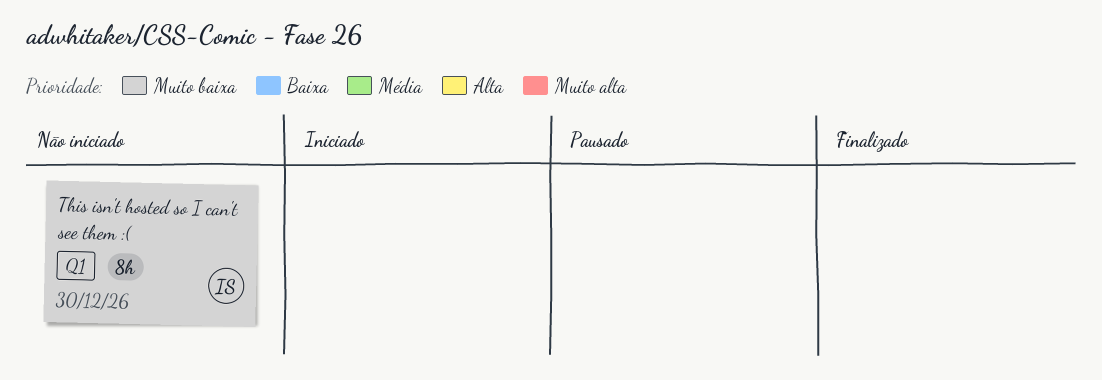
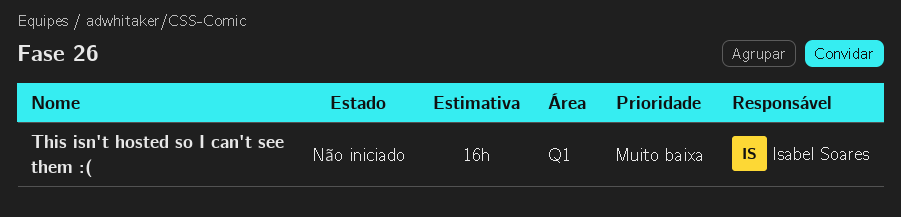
This isn't hosted so I can't see them :(, estimate: 8h -> 16h

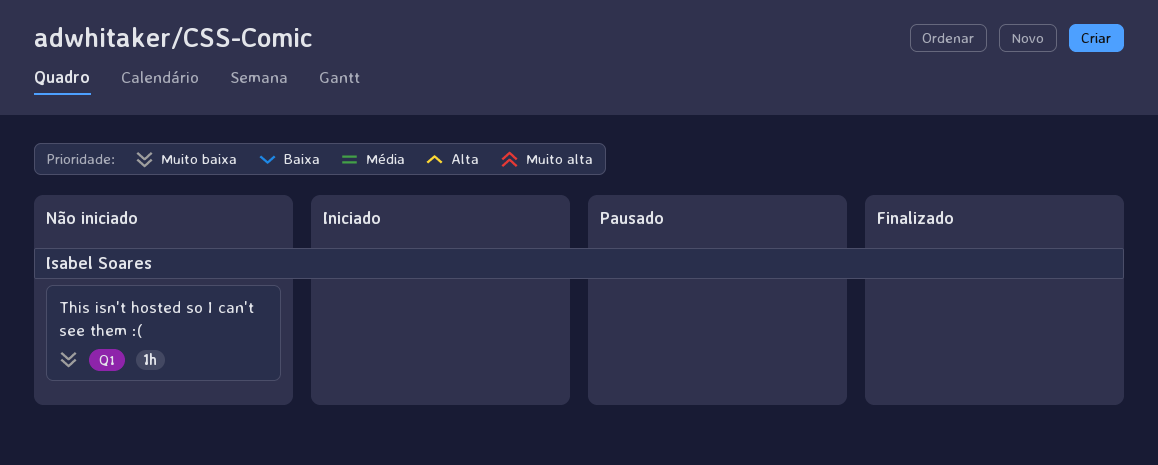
This isn't hosted so I can't see them :(, estimate: 16h -> 1h

